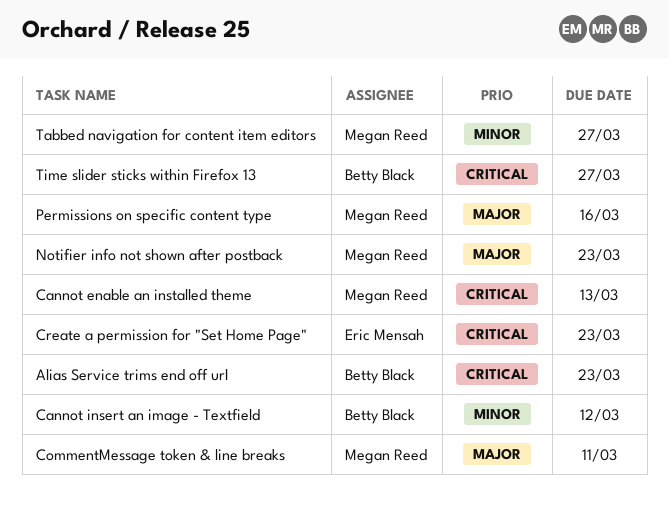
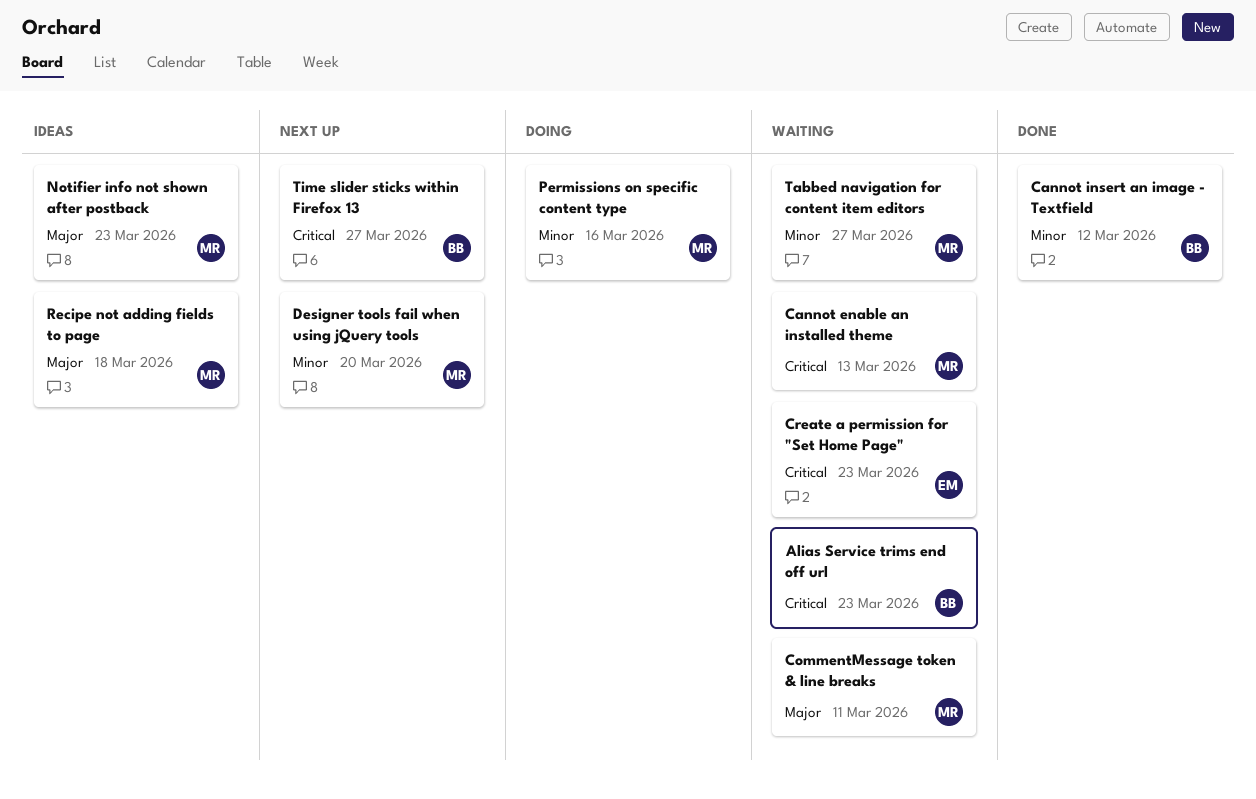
Designer tools fail when using jQuery tools: none -> present
Permissions on specific content type, priority: Major -> Minor
Recipe not adding fields to page: none -> present

